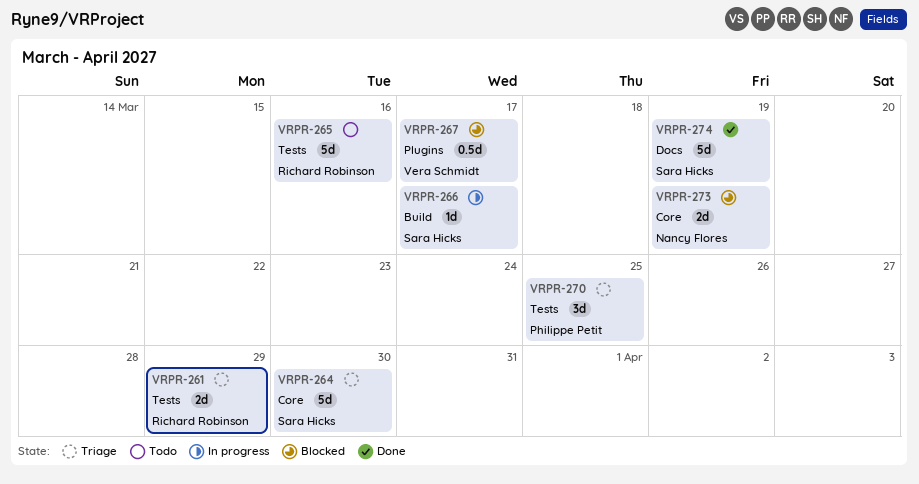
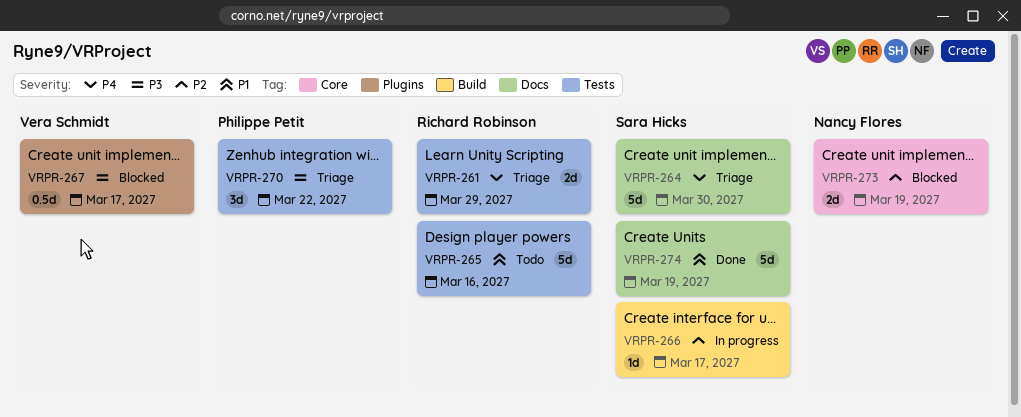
VRPR-264, label: Core -> Docs
VRPR-270, due: Mar 25 -> Mar 22

